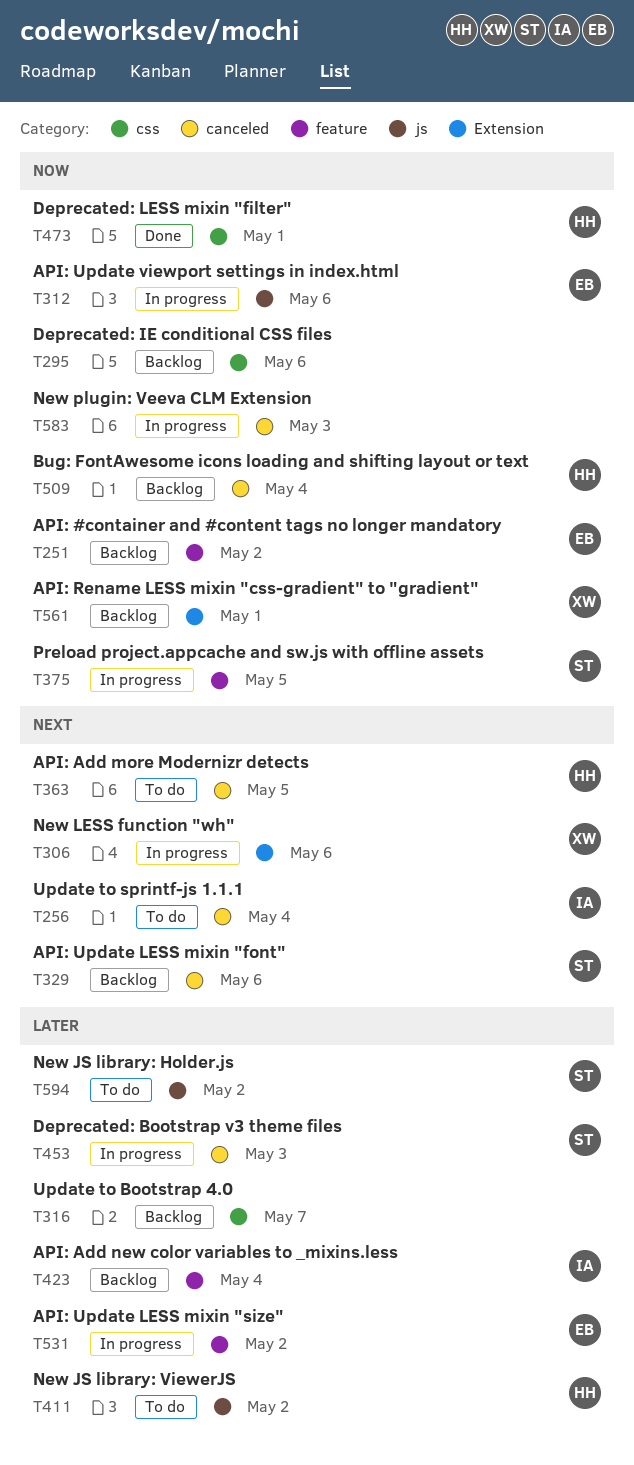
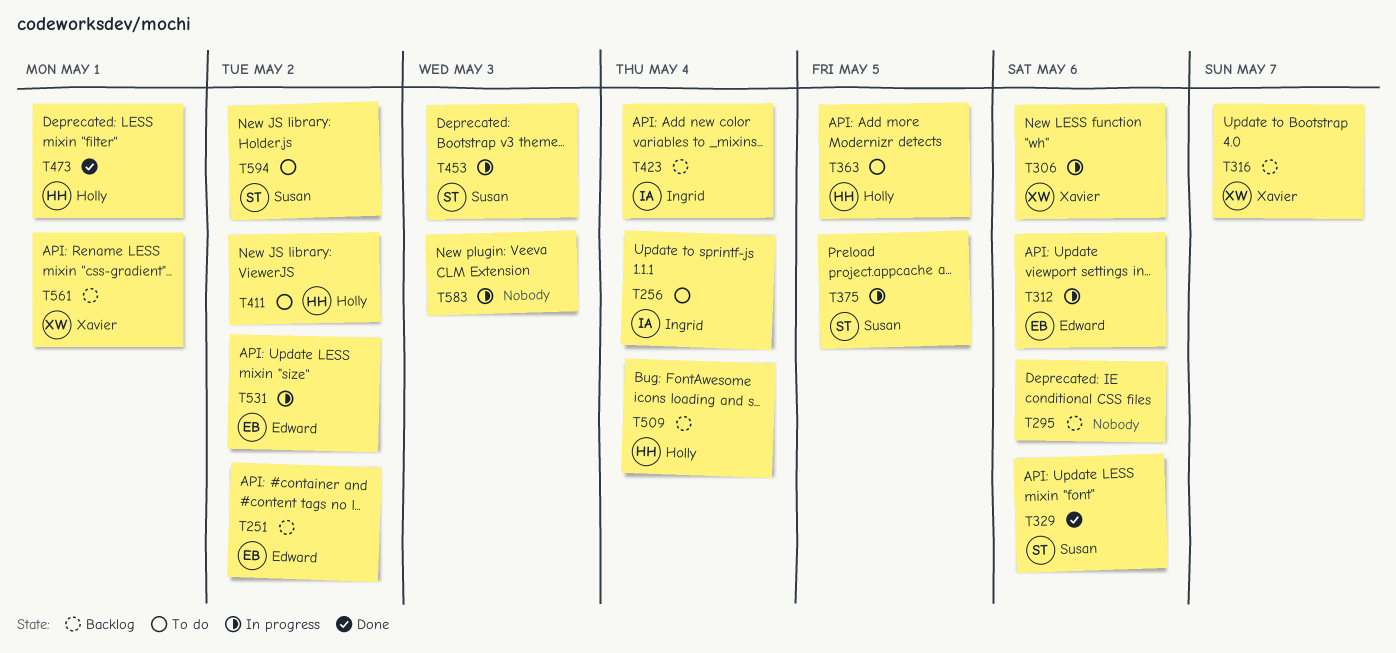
T316, owner: none -> Xavier
T329, status: Backlog -> Done

